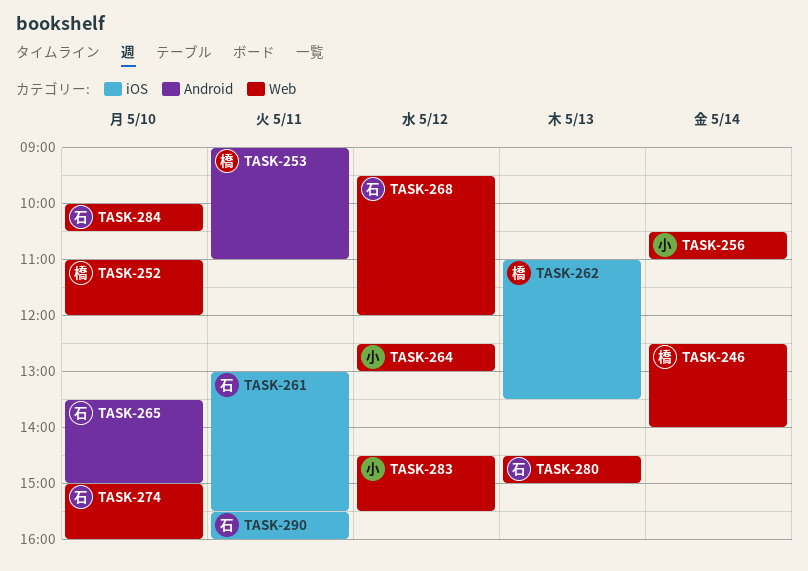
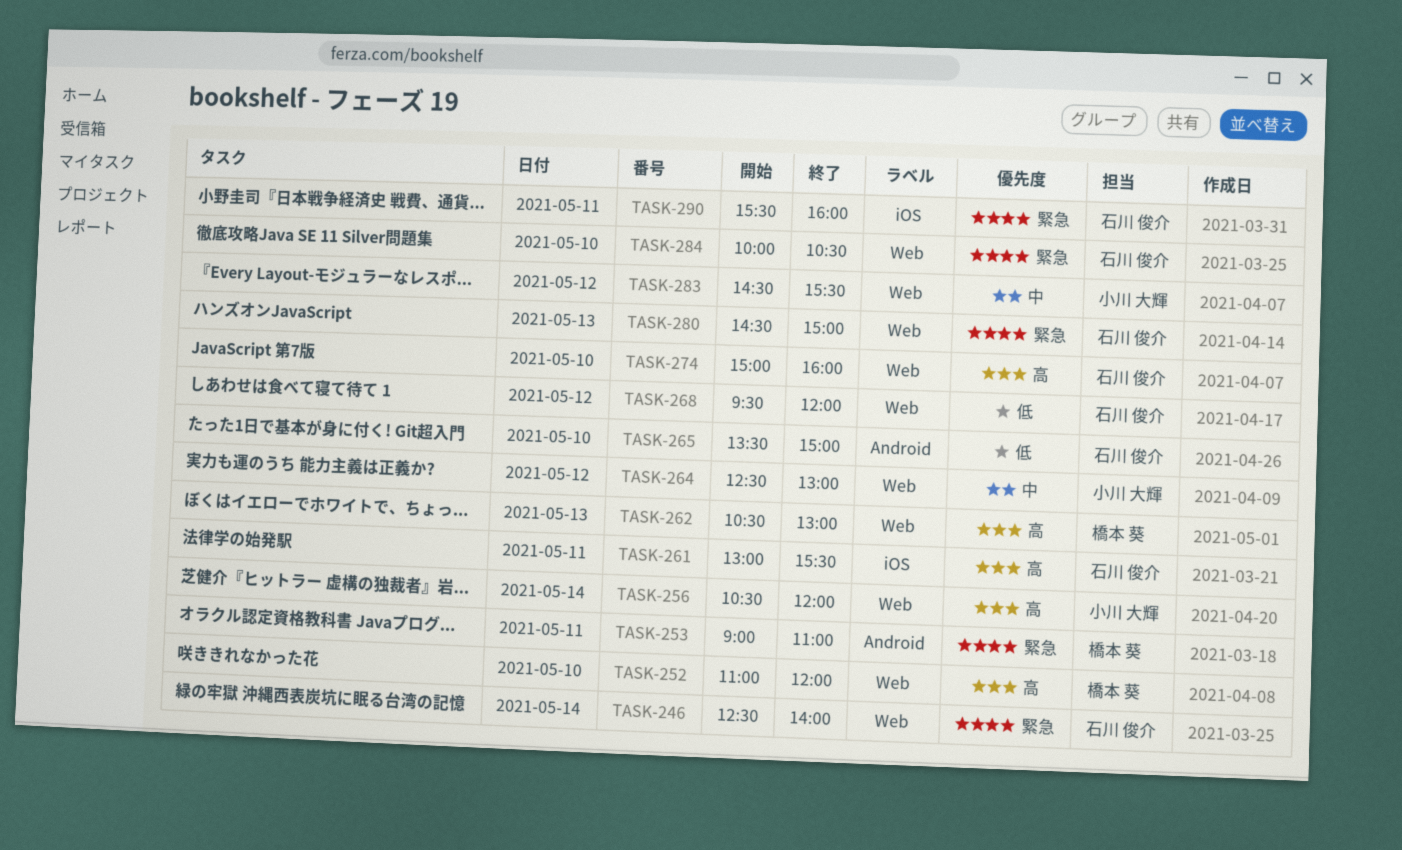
TASK-246, owner: 橋本 葵 -> 石川 俊介
TASK-256, ends: 11:00 -> 12:00
TASK-262, label: iOS -> Web
TASK-262, begins: 11:00 -> 10:30
TASK-262, ends: 13:30 -> 13:00

